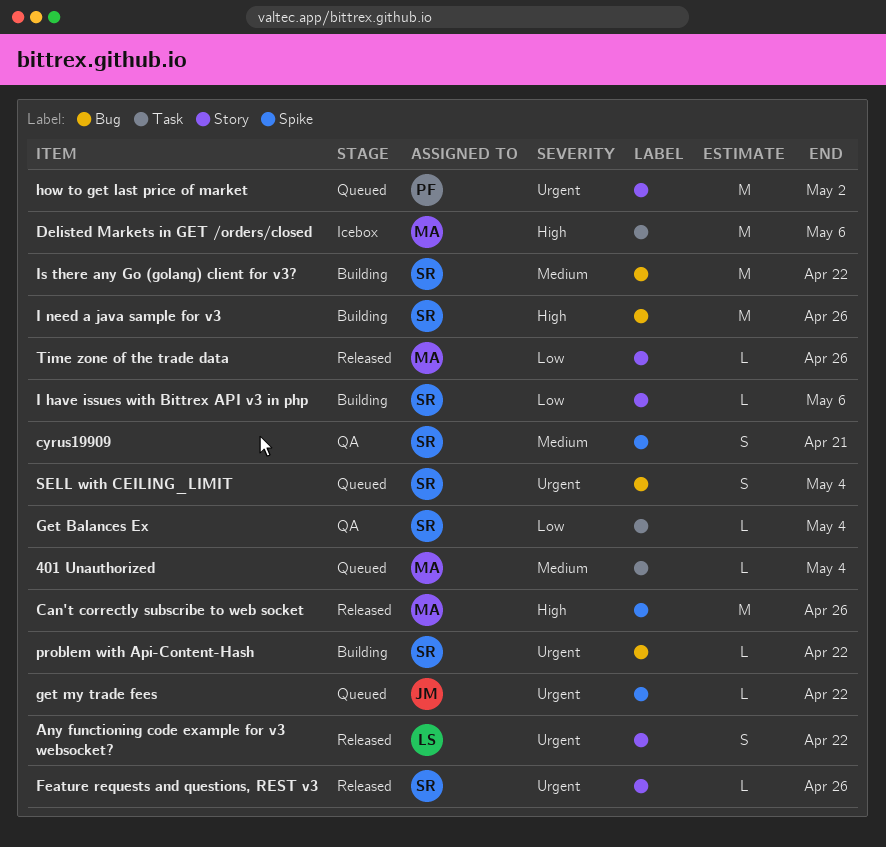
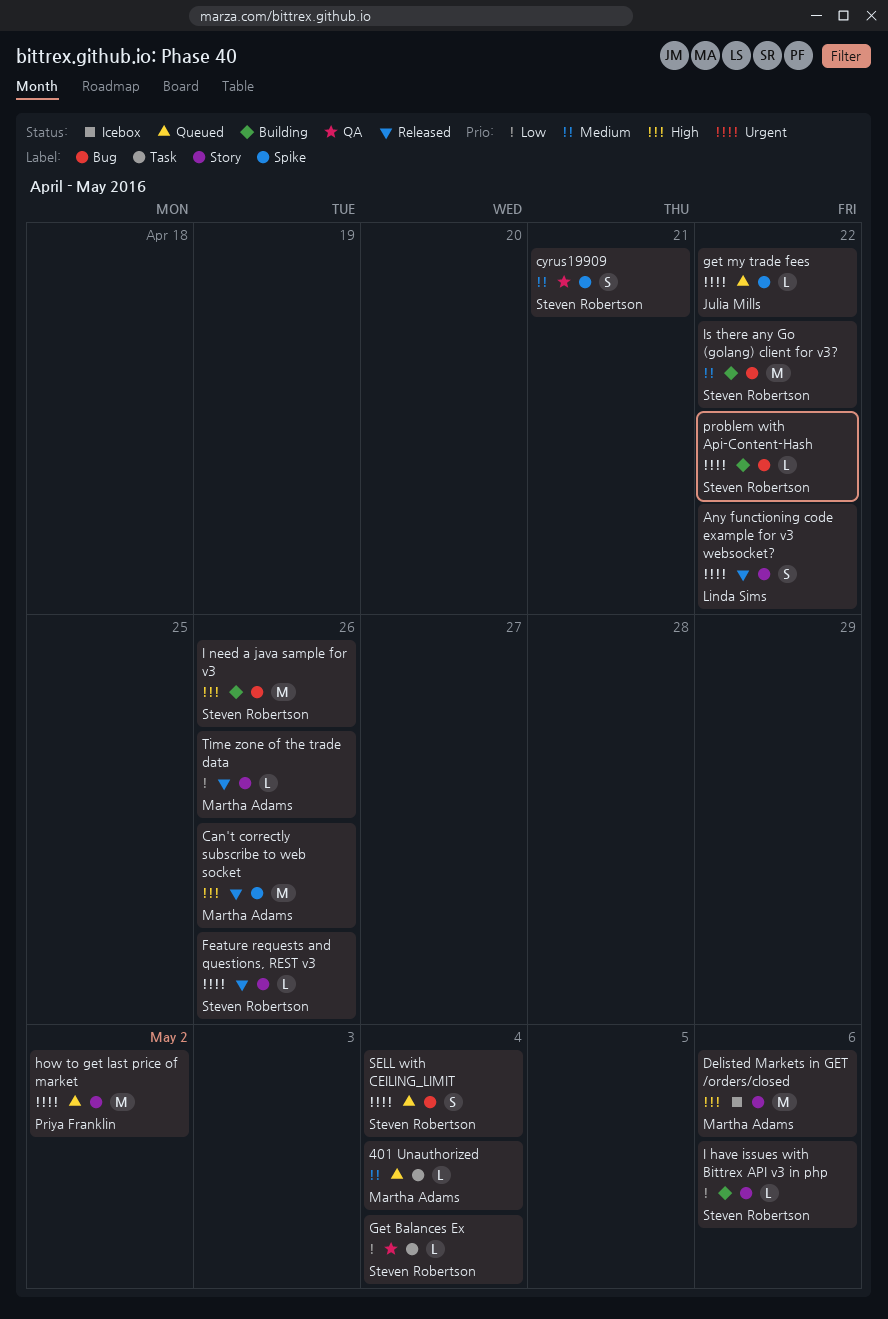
Delisted Markets in GET /orders/closed, label: Task -> Story

